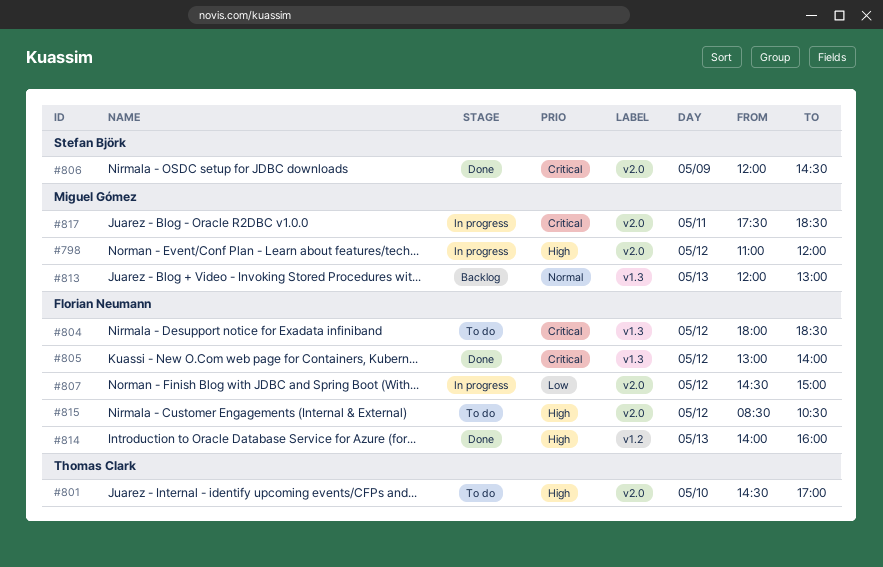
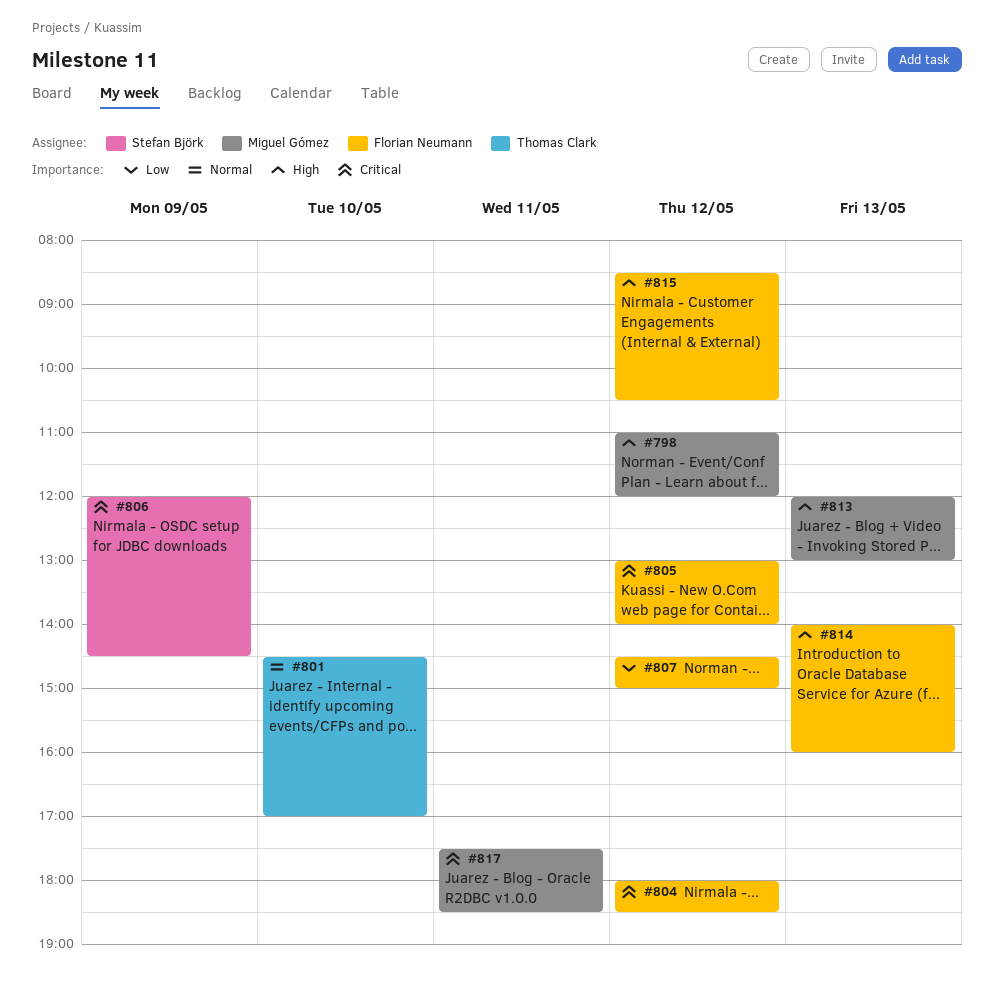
#801, priority: High -> Normal
#813, priority: Normal -> High

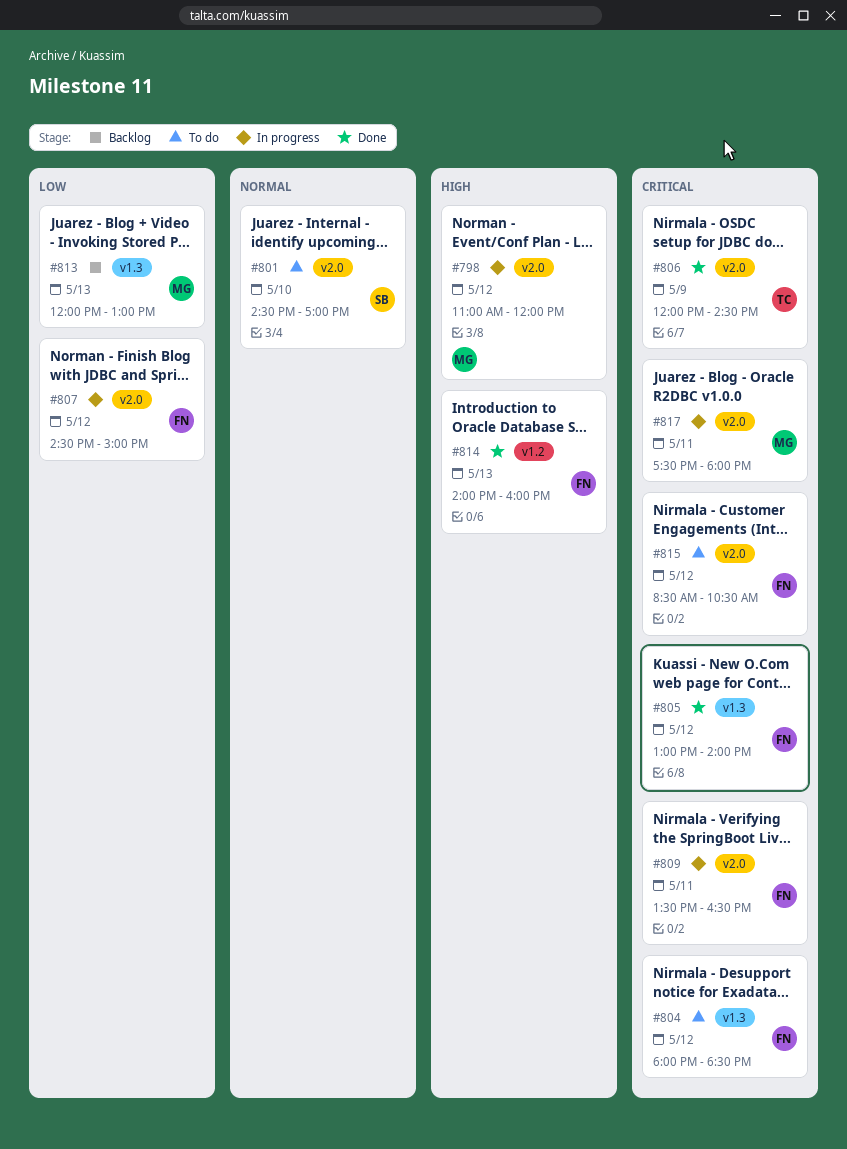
#801, owner: Thomas Clark -> Stefan Björk
#806, owner: Stefan Björk -> Thomas Clark
#809: none -> present
#813, priority: High -> Low
#815, priority: High -> Critical
#817, ends: 18:30 -> 18:00

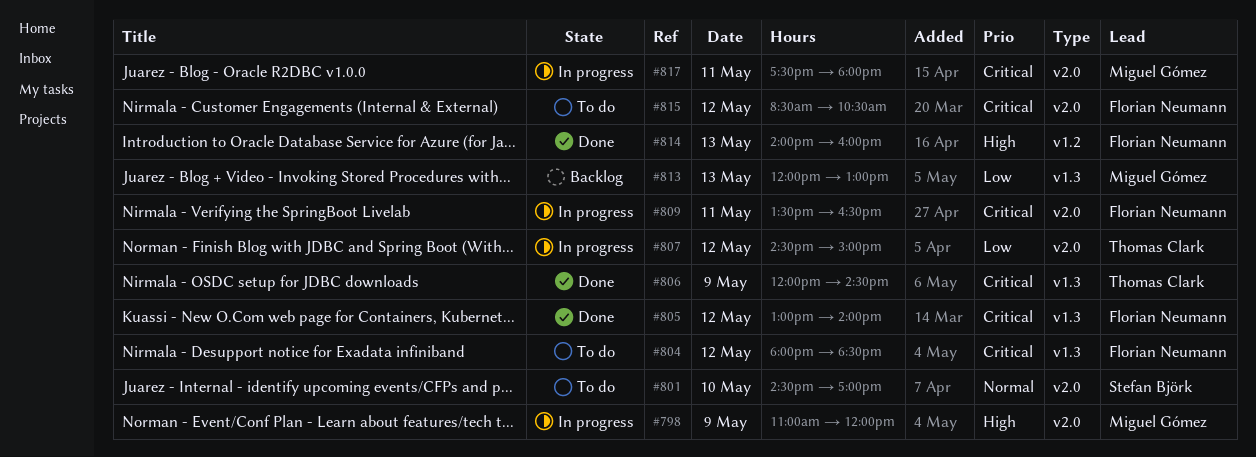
#798, day: May 12 -> May 9
#806, label: v2.0 -> v1.3
#807, owner: Florian Neumann -> Thomas Clark

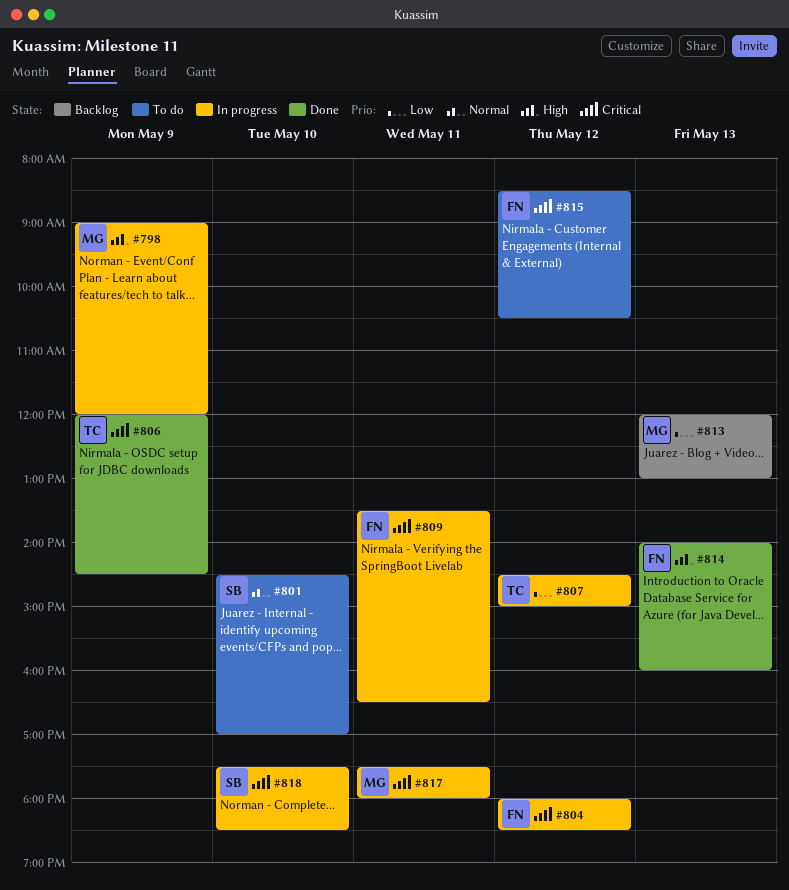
#798, begins: 11:00 -> 09:00
#804, status: To do -> In progress
#805: present -> none
#818: none -> present

